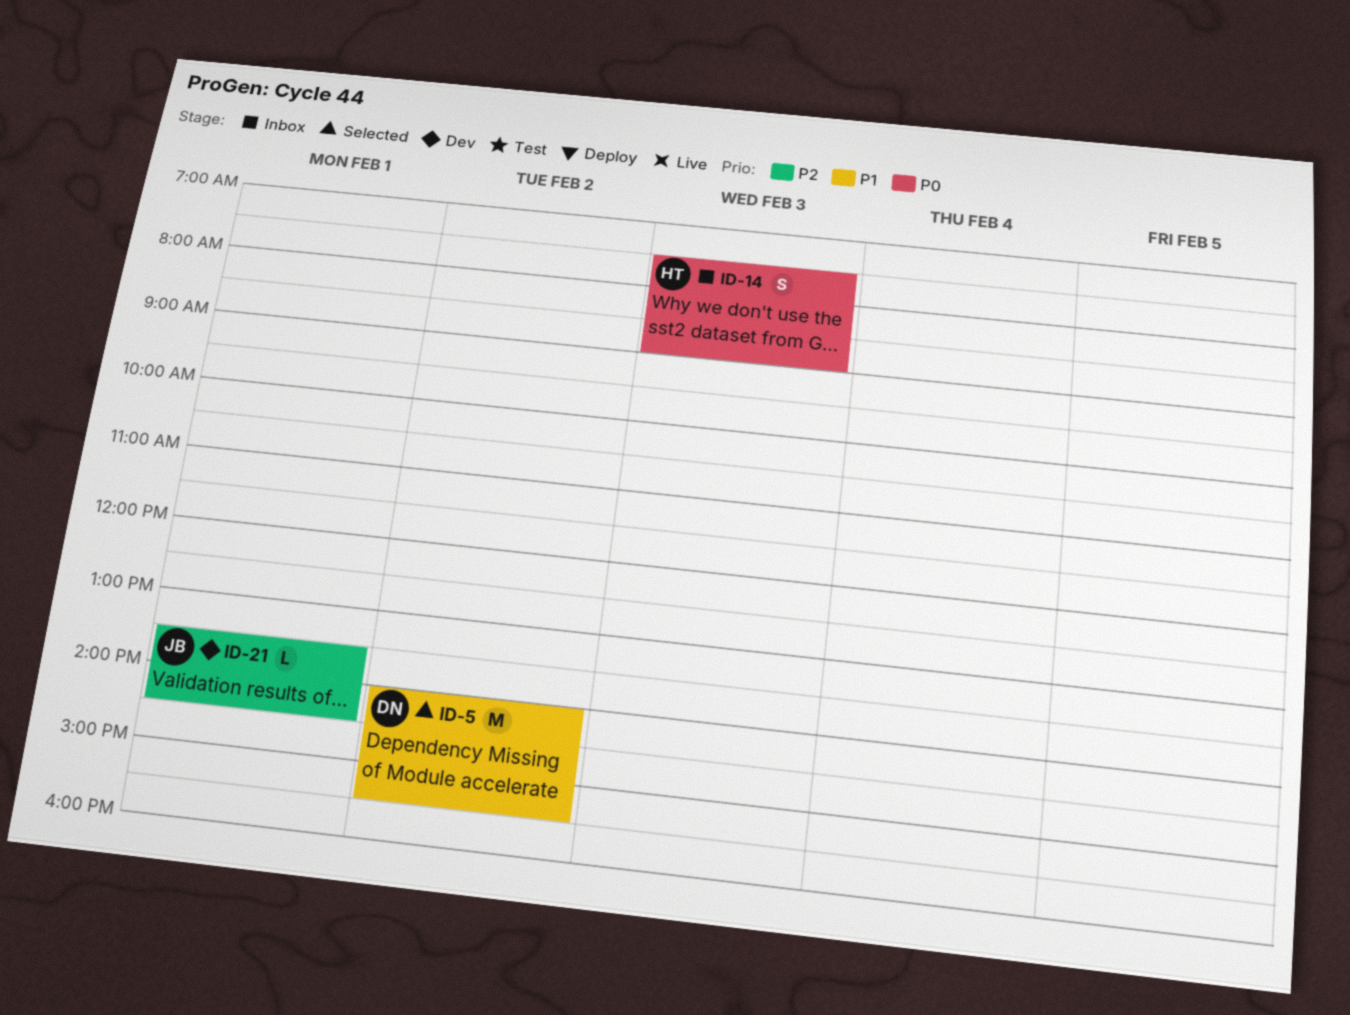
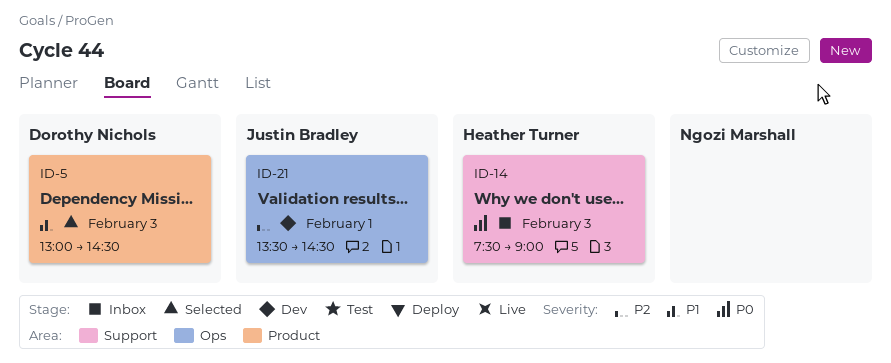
ID-5, day: Feb 2 -> Feb 3
ID-5, begins: 14:00 -> 13:00
ID-5, ends: 15:30 -> 14:30

